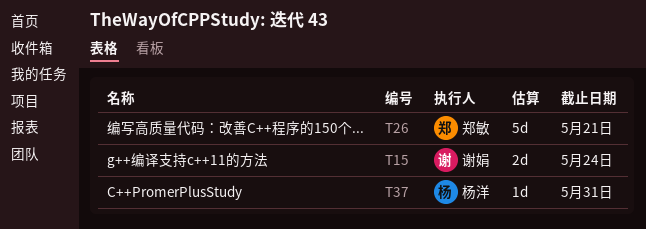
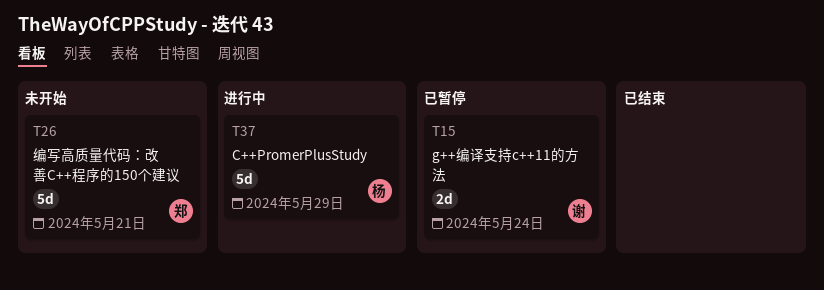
T37, estimate: 1d -> 5d
T37, due: May 31 -> May 29

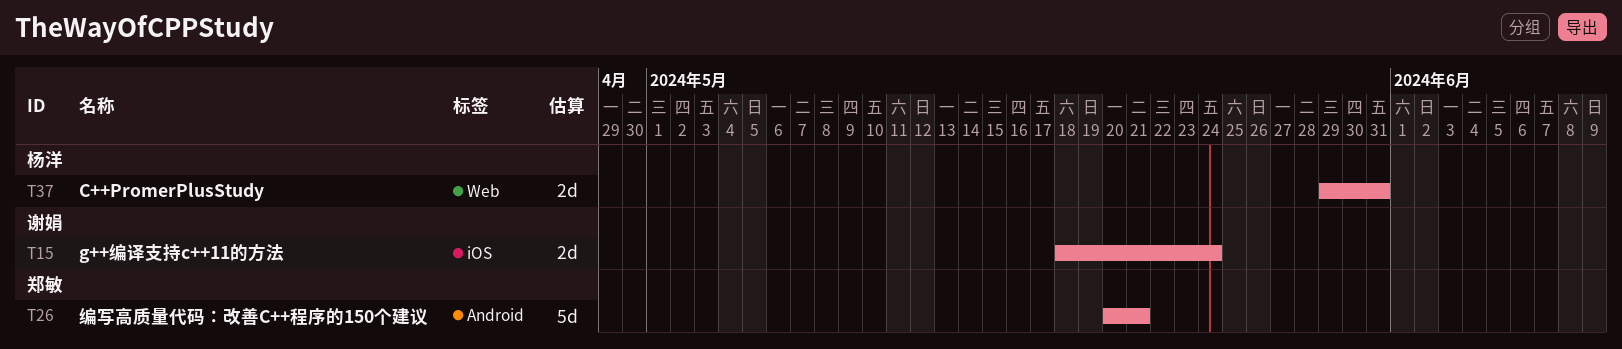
T37, estimate: 5d -> 2d
T37, due: May 29 -> May 31

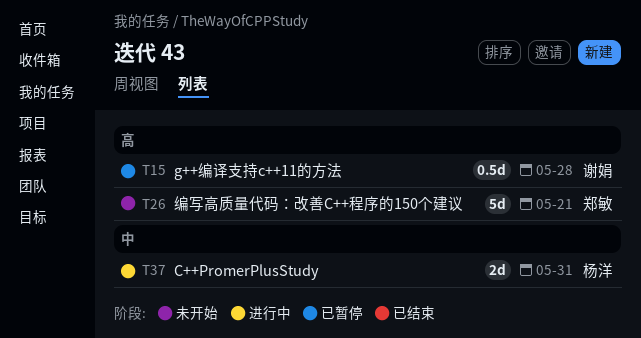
T15, estimate: 2d -> 0.5d
T15, due: May 24 -> May 28

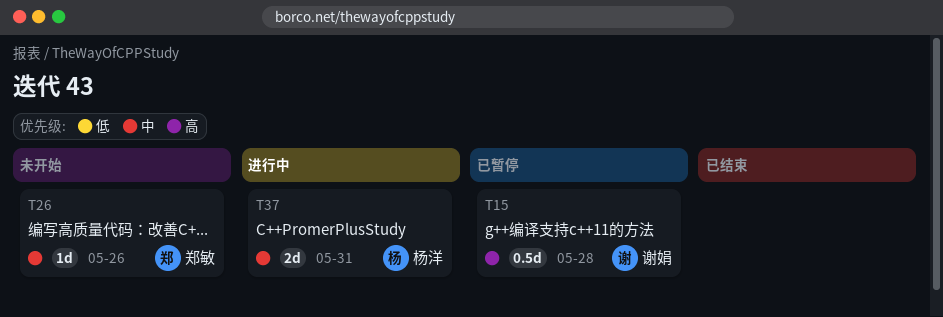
T26, priority: 高 -> 中
T26, estimate: 5d -> 1d
T26, due: May 21 -> May 26

